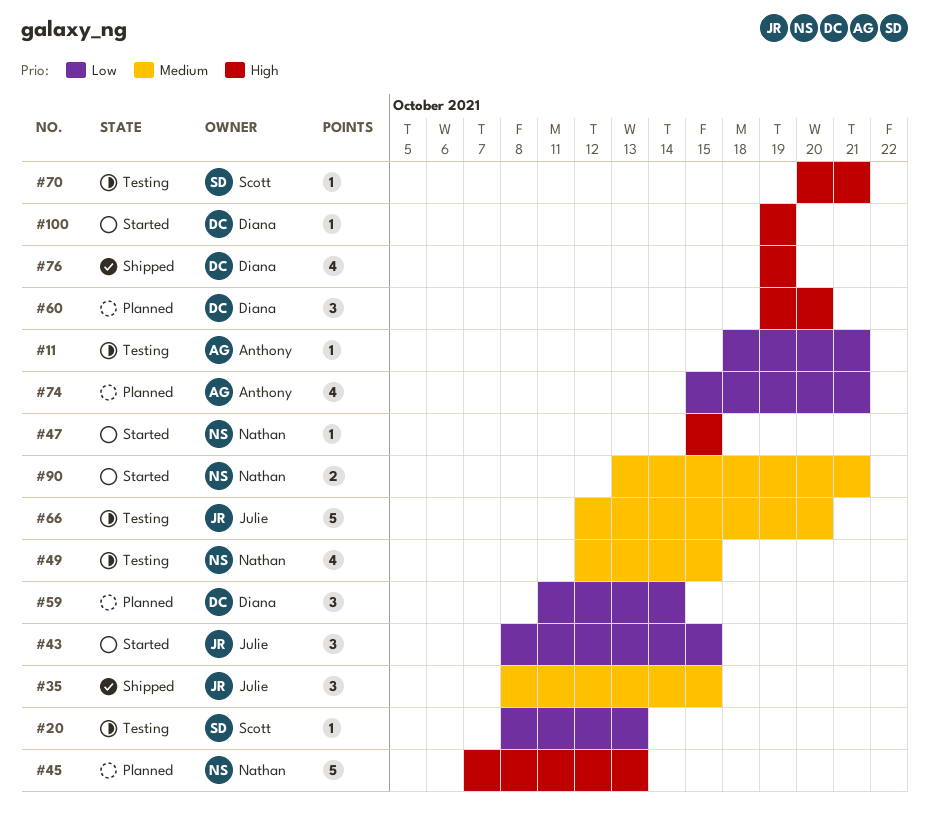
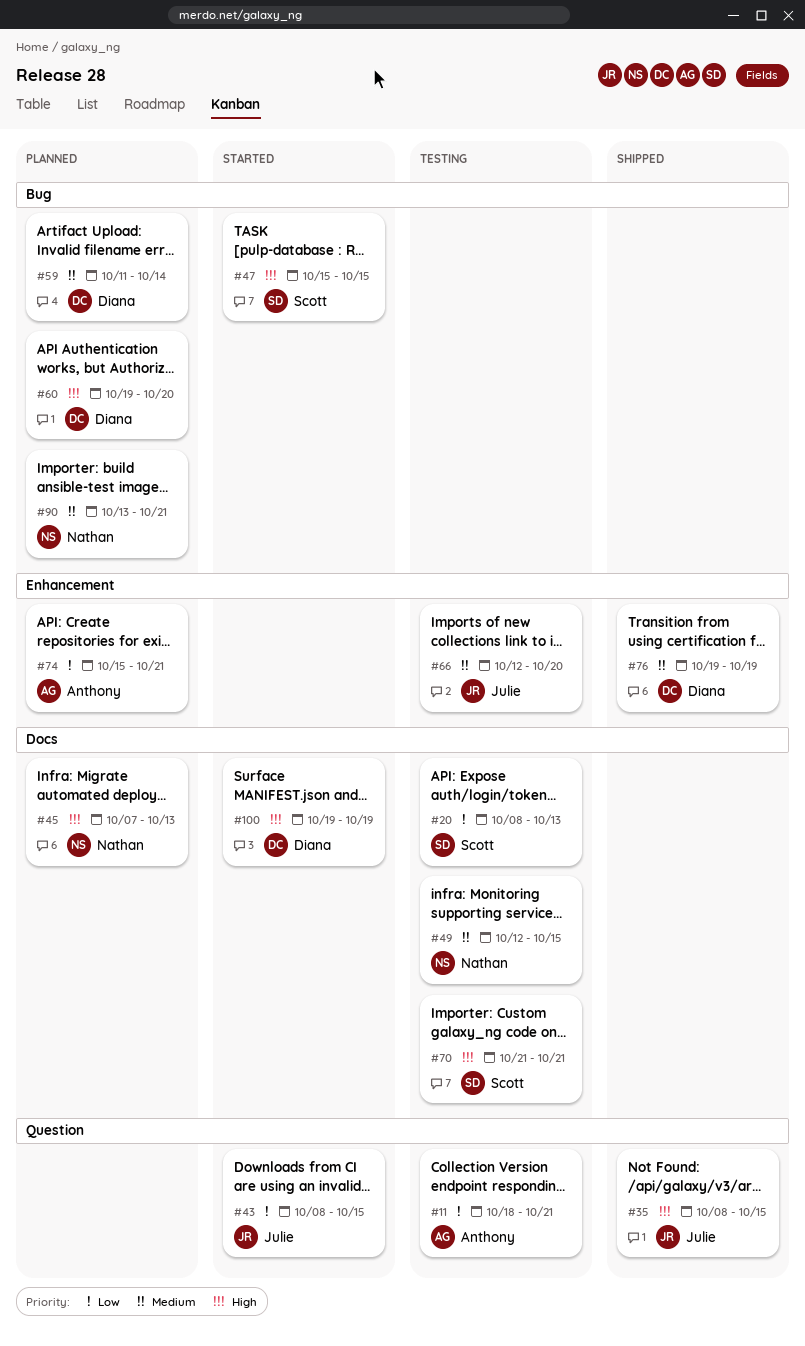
#35, priority: Medium -> High
#47, owner: Nathan -> Scott
#59, priority: Low -> Medium
#70, start: Oct 20 -> Oct 21
#76, priority: High -> Medium
#90, status: Started -> Planned

